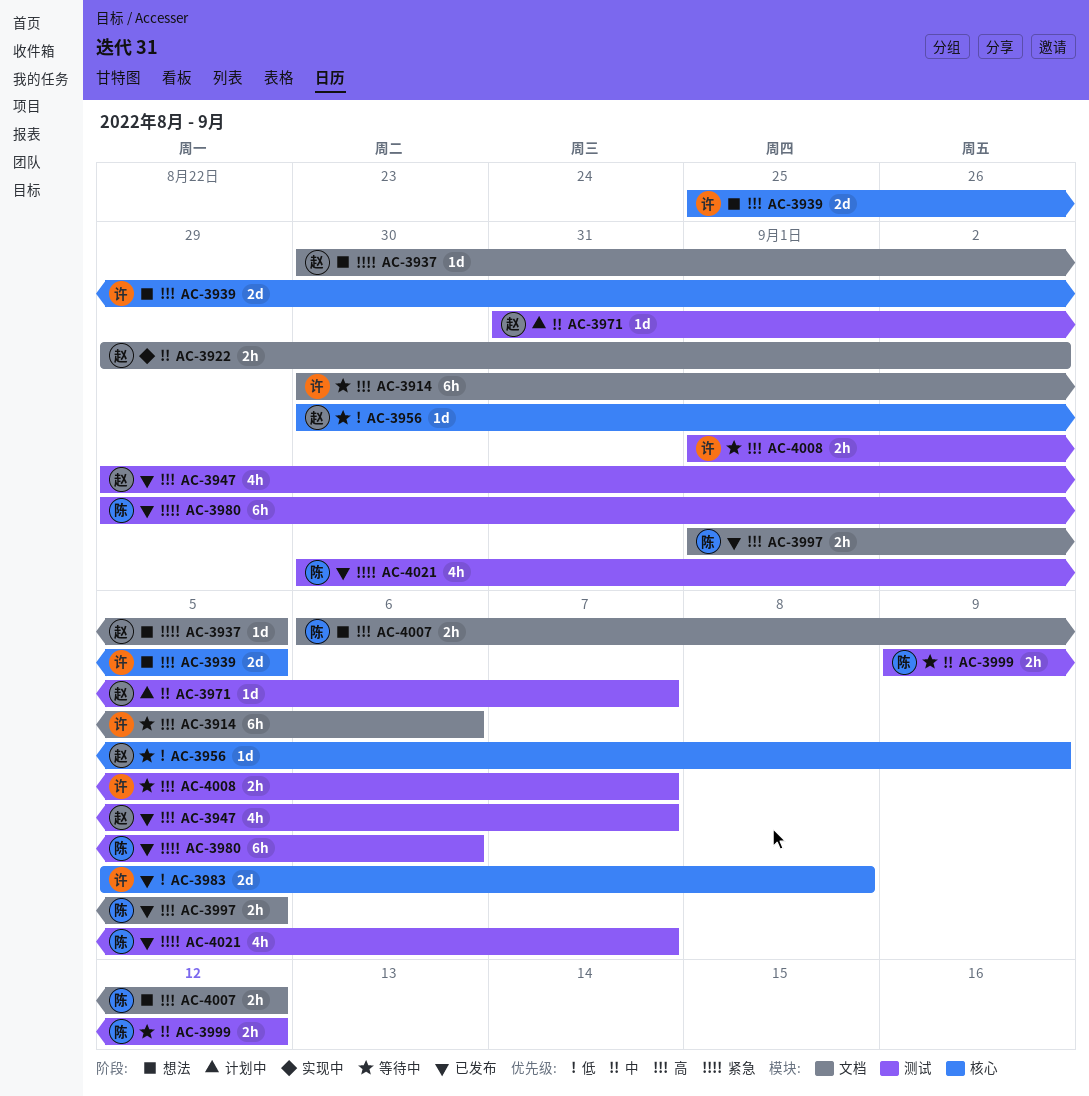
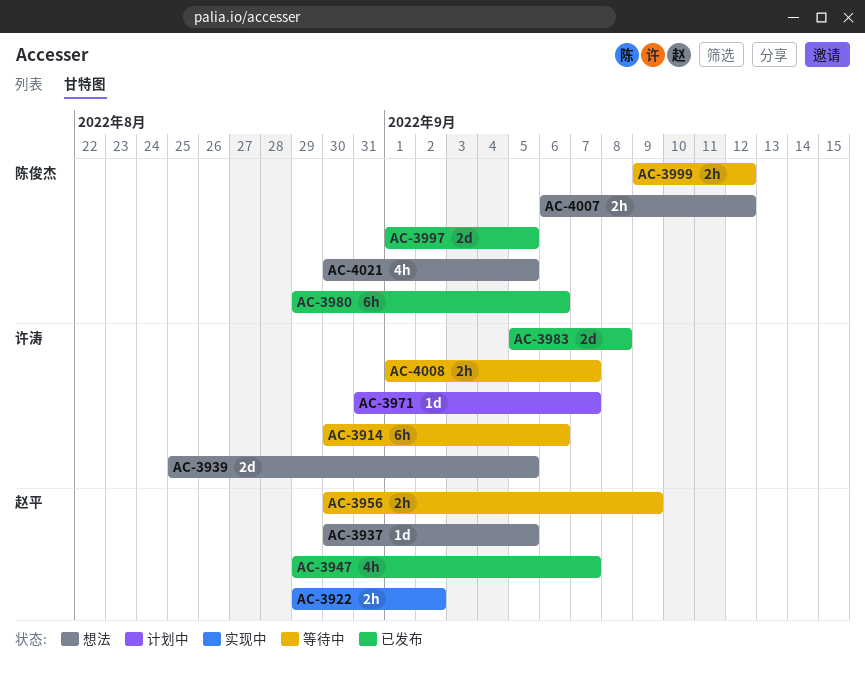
AC-3956, estimate: 1d -> 2h
AC-3971, owner: 赵平 -> 许涛
AC-3997, estimate: 2h -> 2d
AC-4021, status: 已发布 -> 想法
AC-4021, due: Sep 7 -> Sep 5

